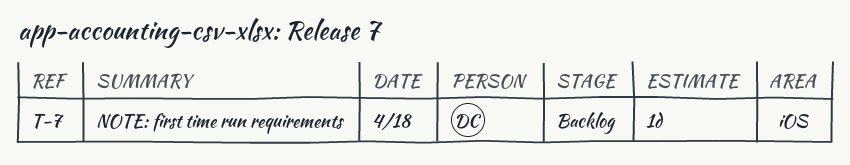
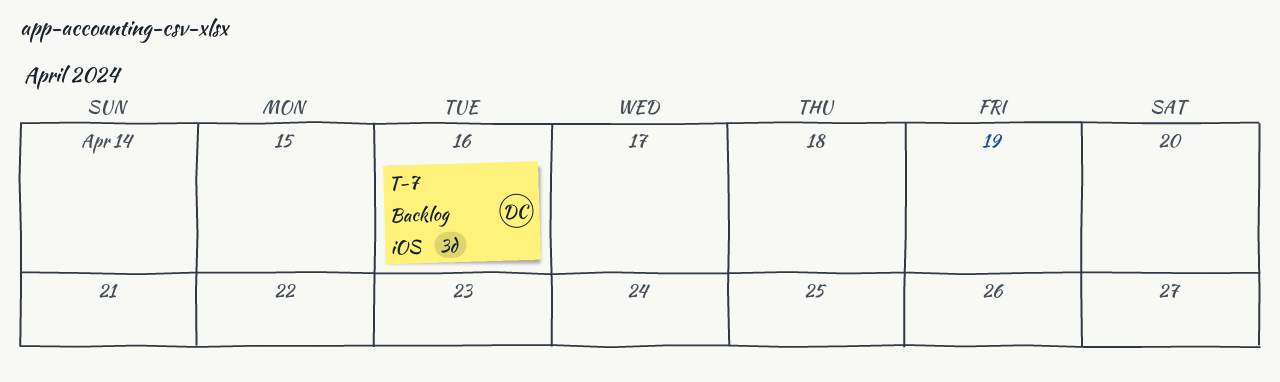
T-7, estimate: 1d -> 3d
T-7, day: Apr 18 -> Apr 16

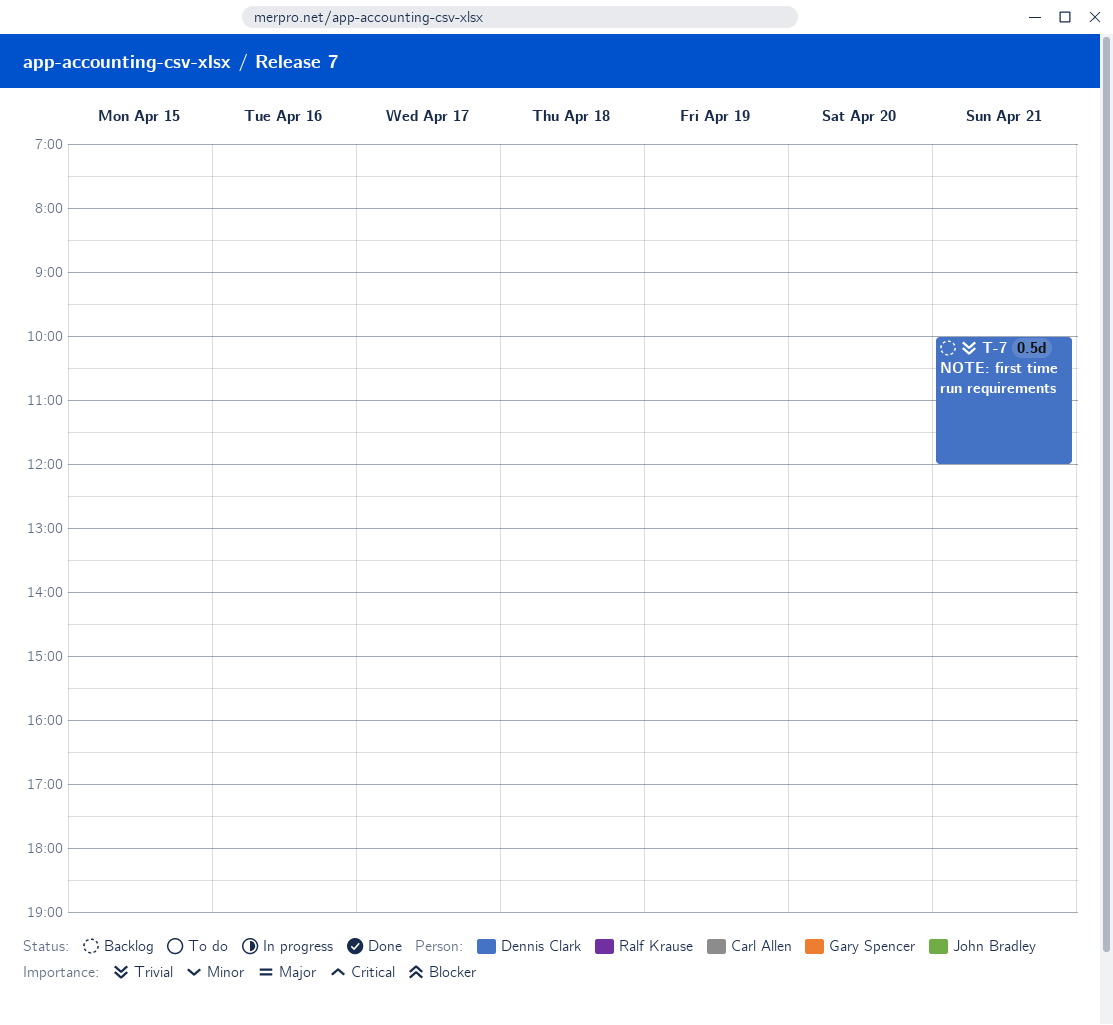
T-7, estimate: 3d -> 0.5d
T-7, day: Apr 16 -> Apr 21

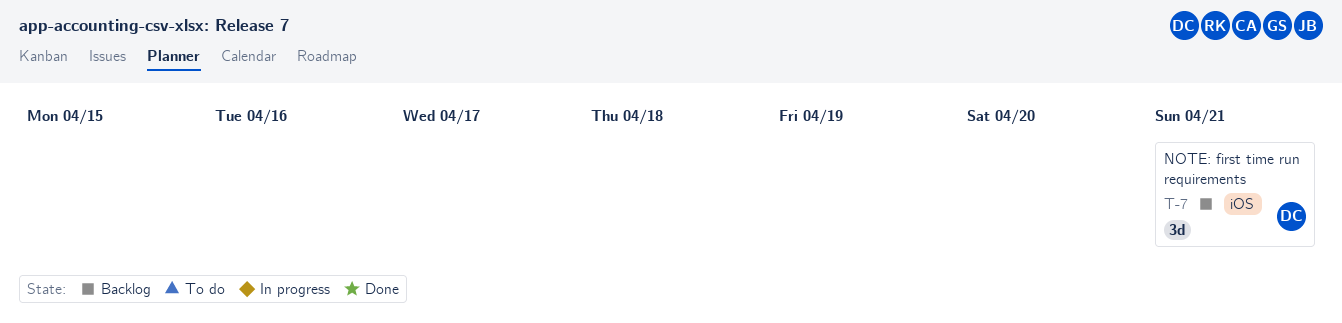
T-7, estimate: 0.5d -> 3d

